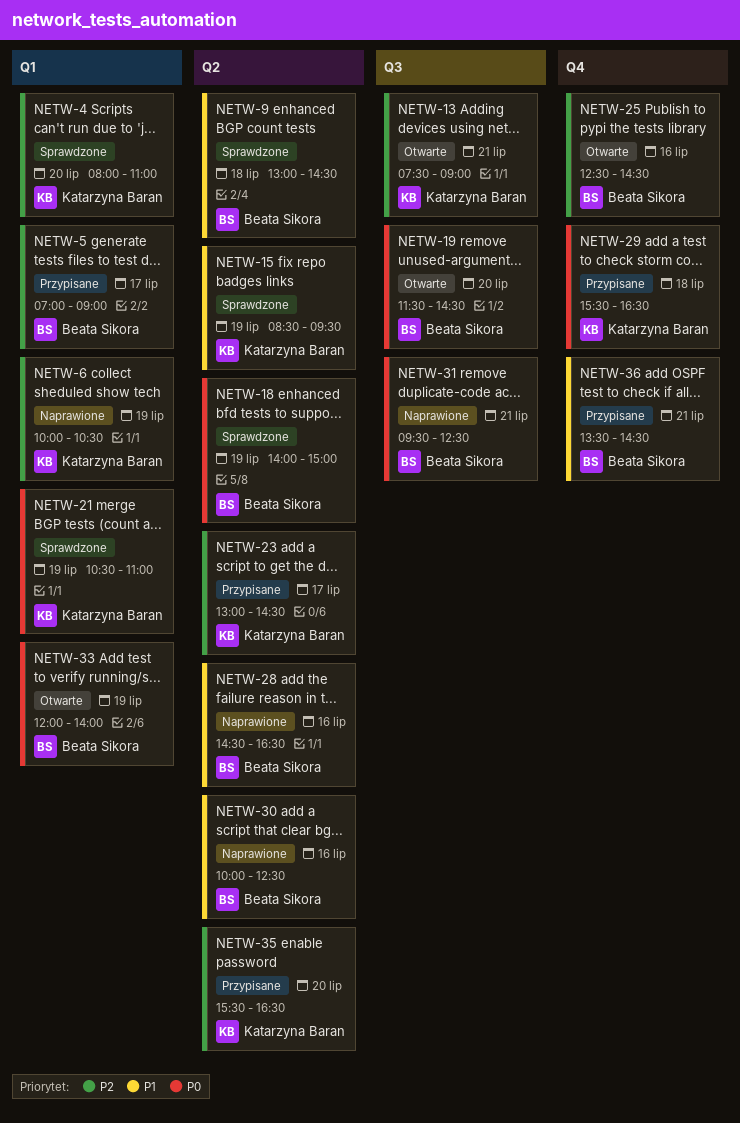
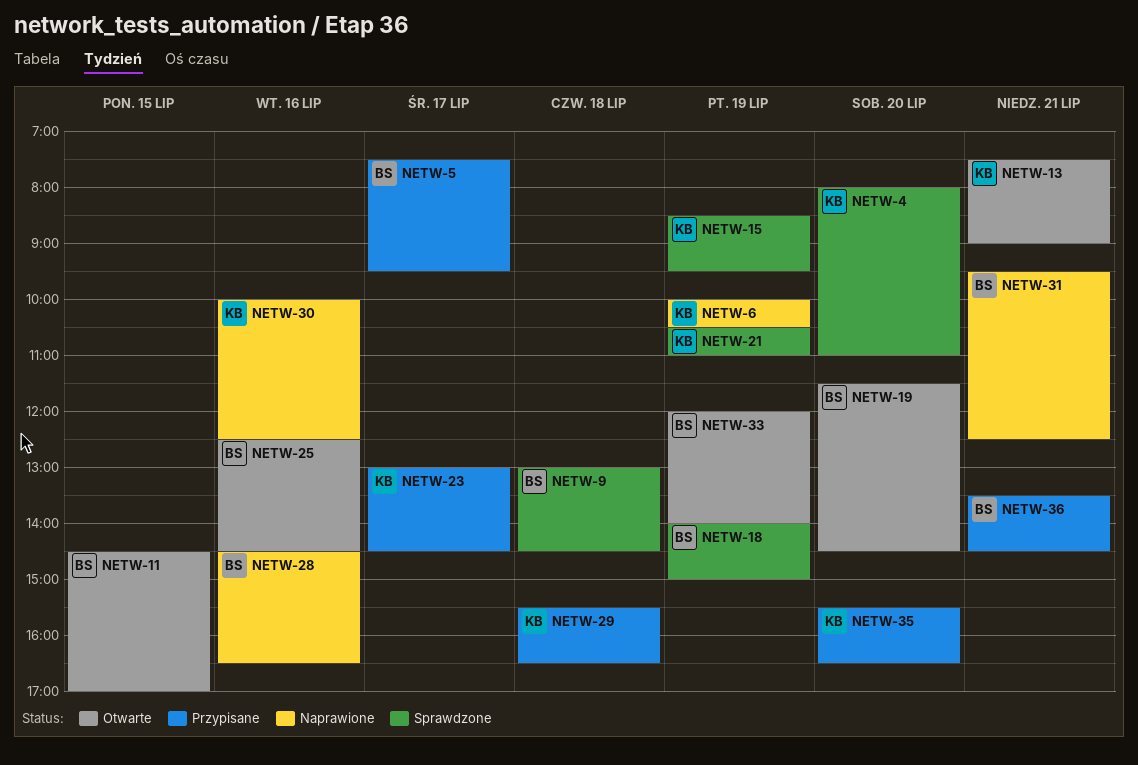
NETW-5, begins: 07:00 -> 07:30
NETW-5, ends: 09:00 -> 09:30
NETW-11: none -> present
NETW-30, owner: Beata Sikora -> Katarzyna Baran

